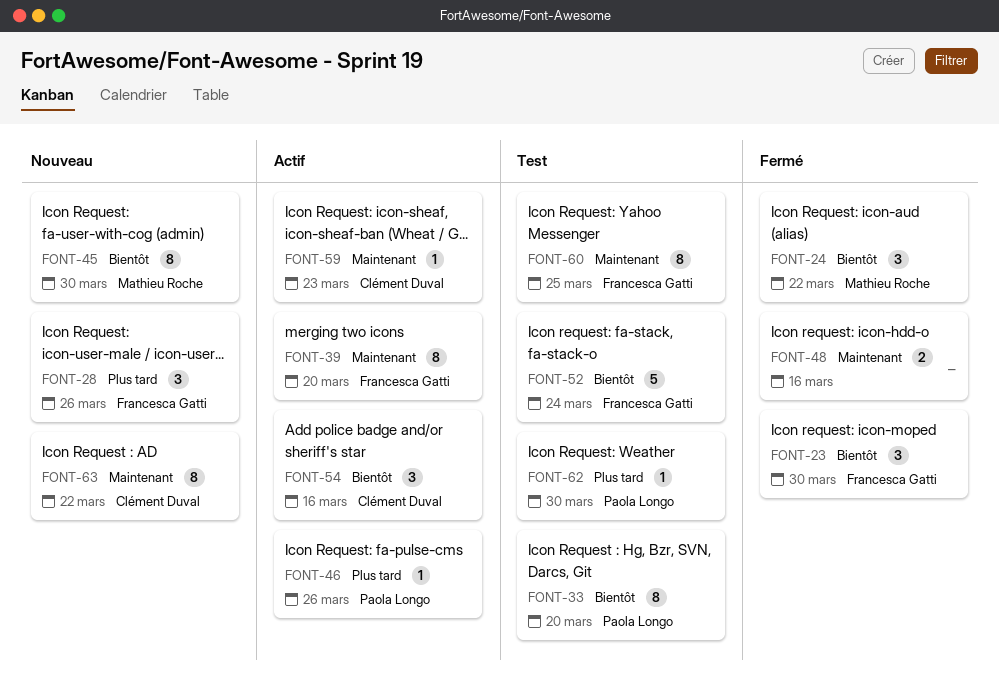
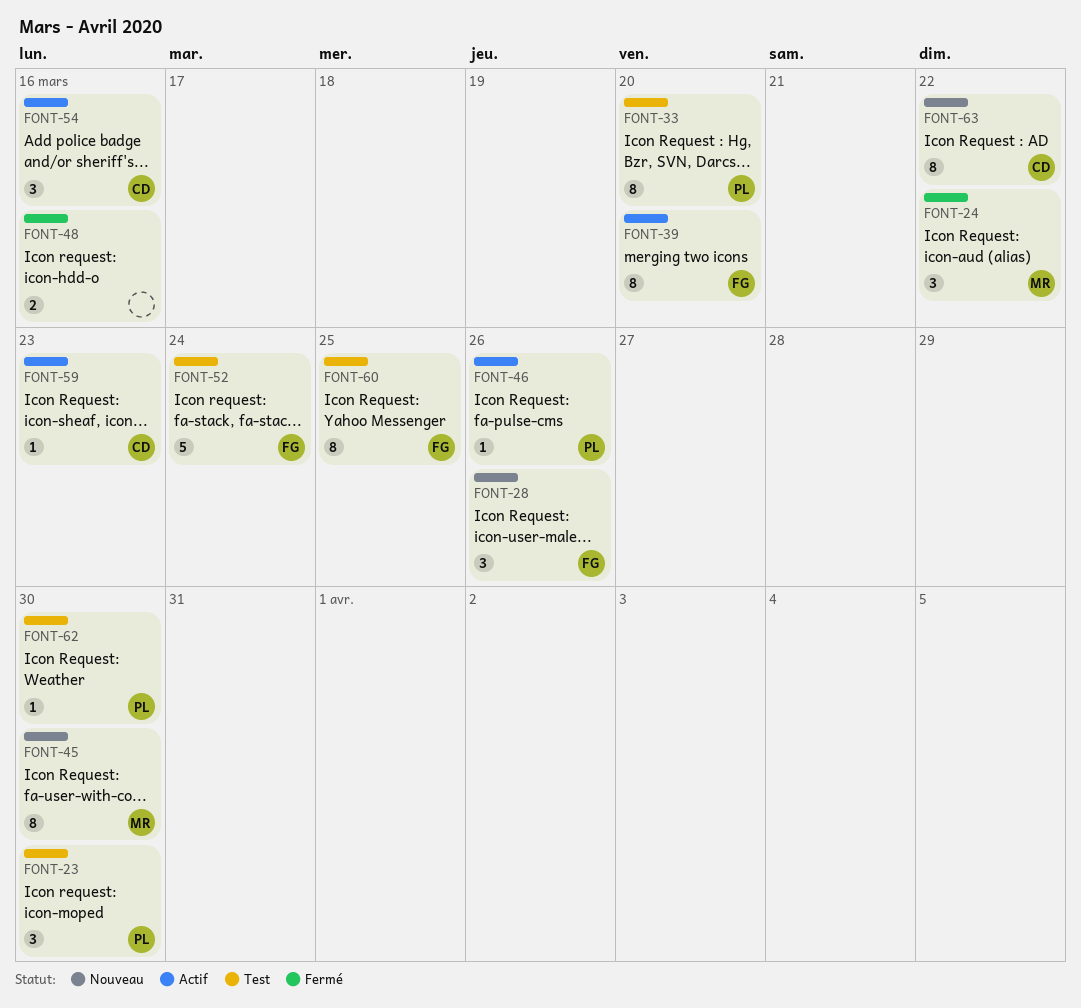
FONT-23, status: Fermé -> Test
FONT-23, owner: Francesca Gatti -> Paola Longo

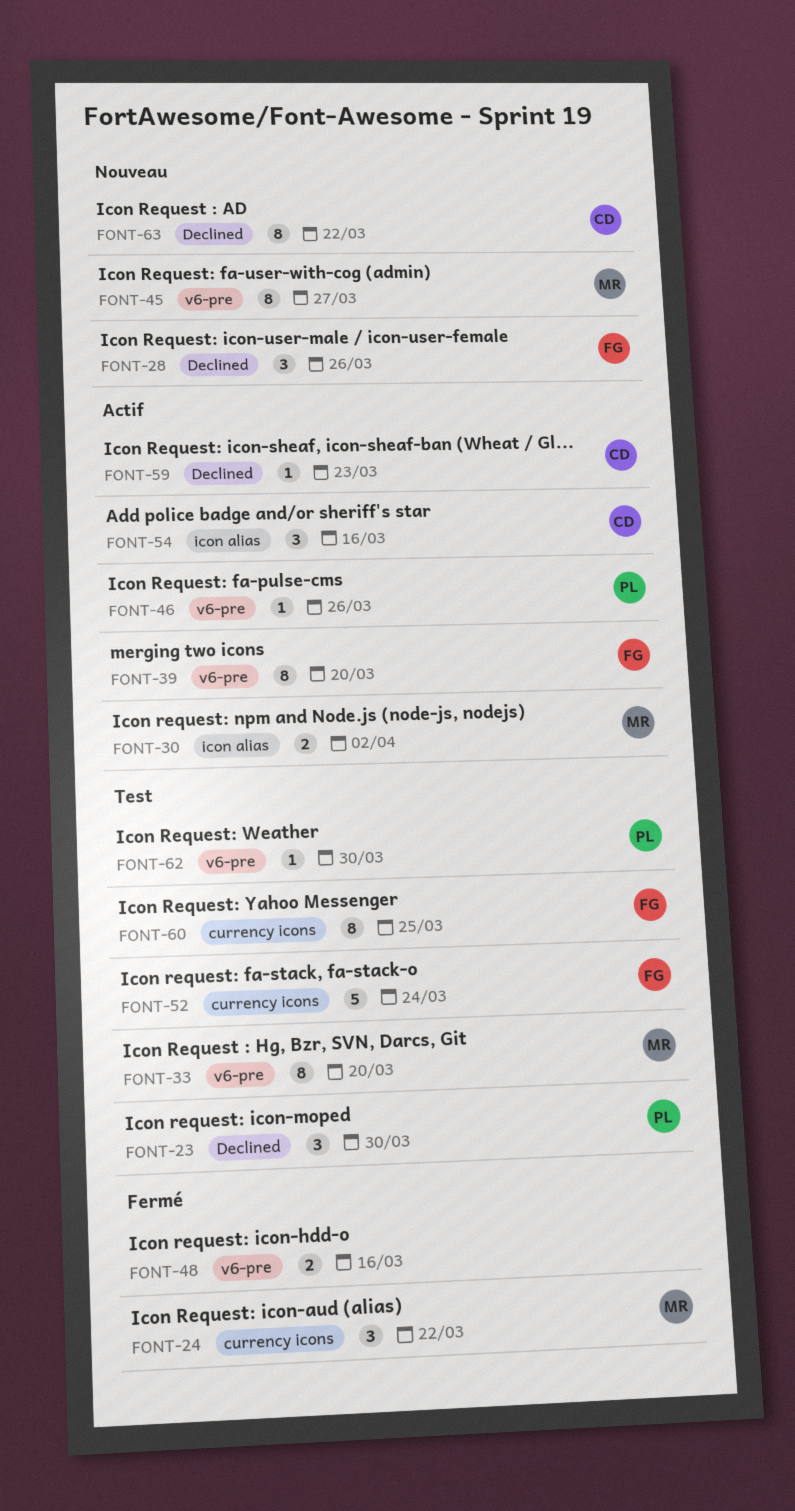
FONT-30: none -> present
FONT-33, owner: PL -> MR
FONT-45, due: Mar 30 -> Mar 27

